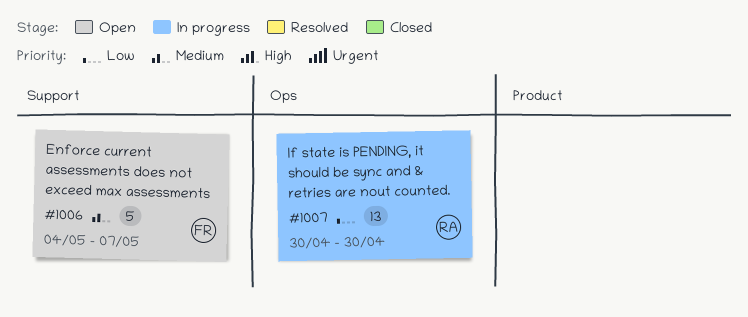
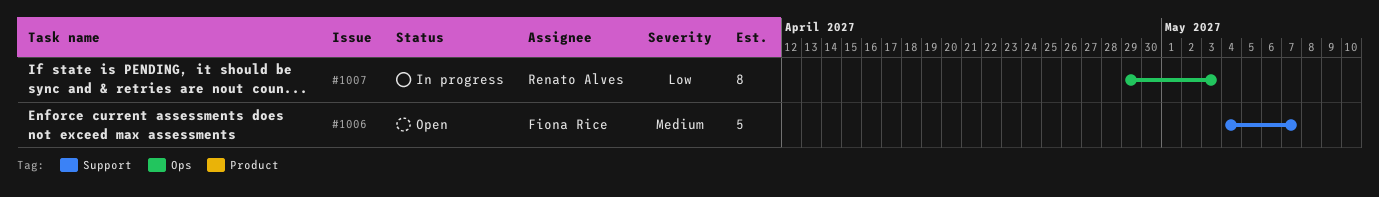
#1007, estimate: 13 -> 8
#1007, start: Apr 30 -> Apr 29
#1007, due: Apr 30 -> May 3

